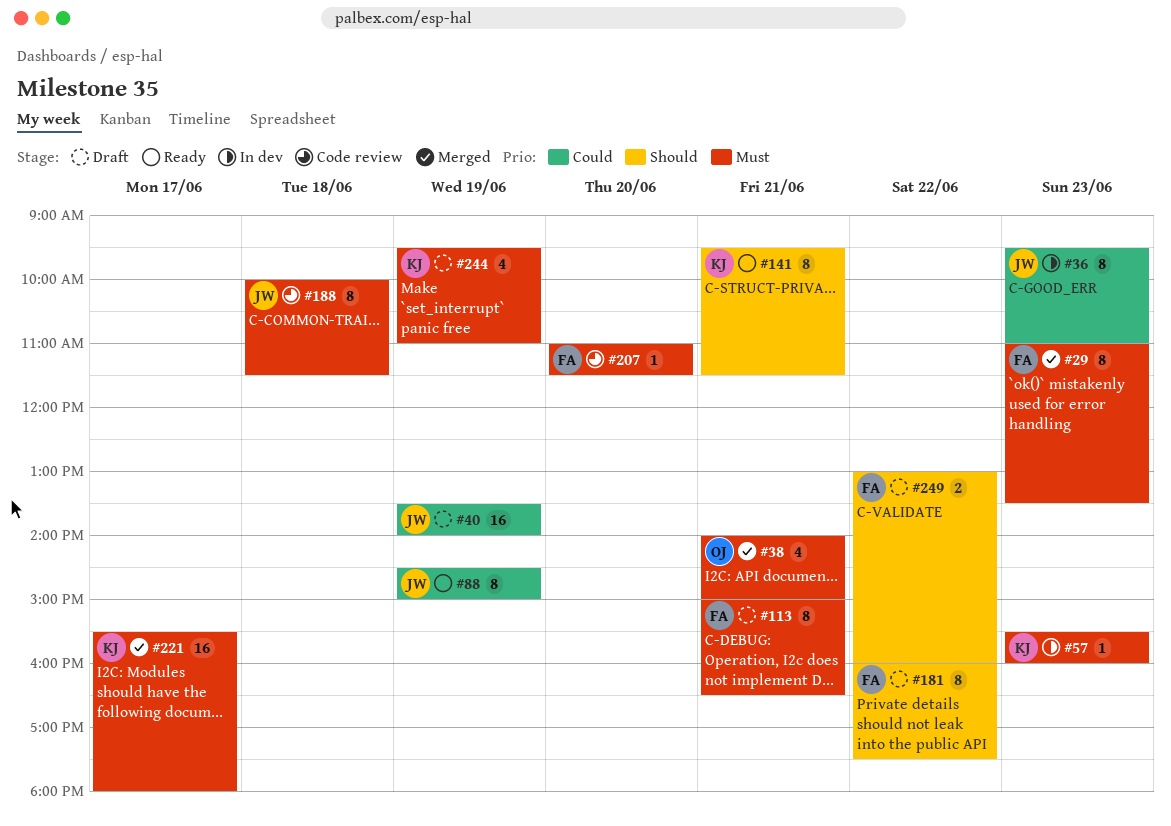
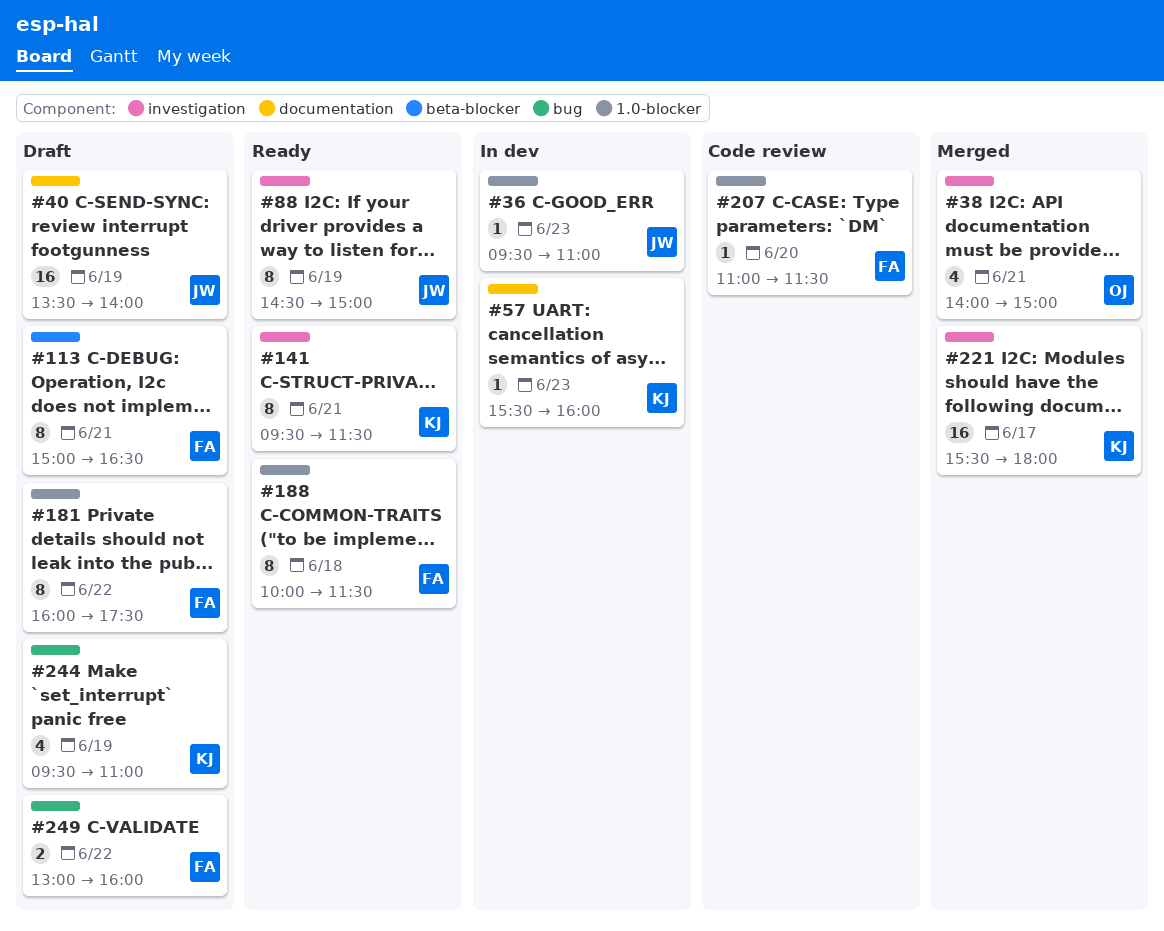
#29: present -> none
#36, estimate: 8 -> 1
#188, status: Code review -> Ready
#188, owner: JW -> FA

